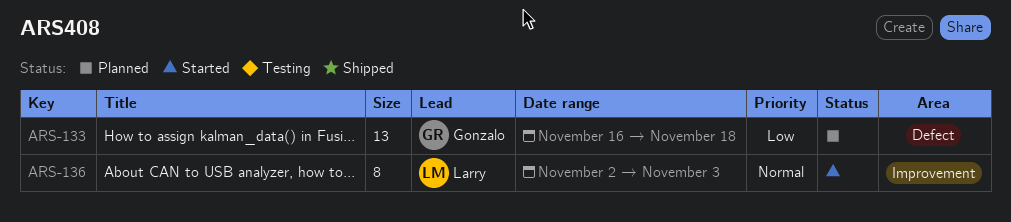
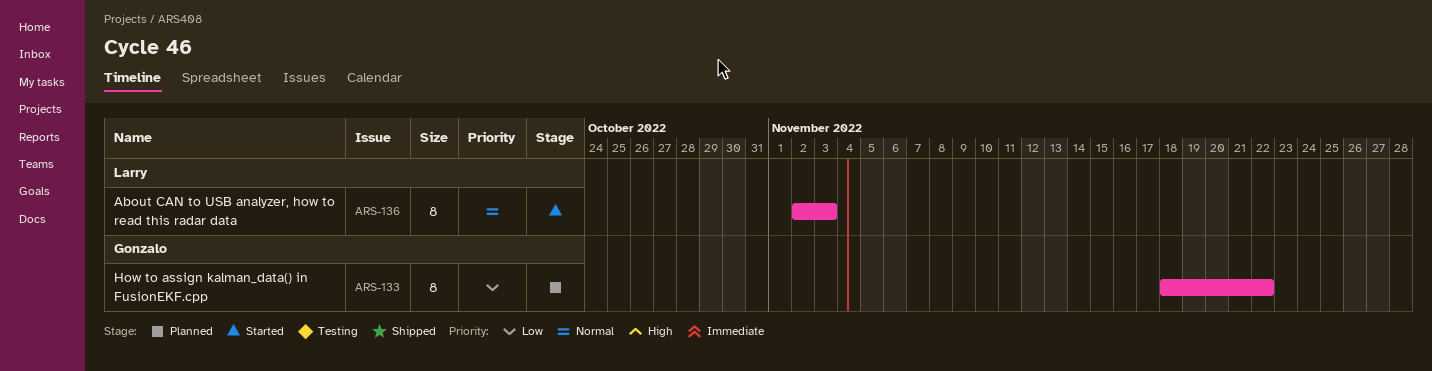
ARS-133, estimate: 13 -> 8
ARS-133, start: Nov 16 -> Nov 18
ARS-133, due: Nov 18 -> Nov 22

